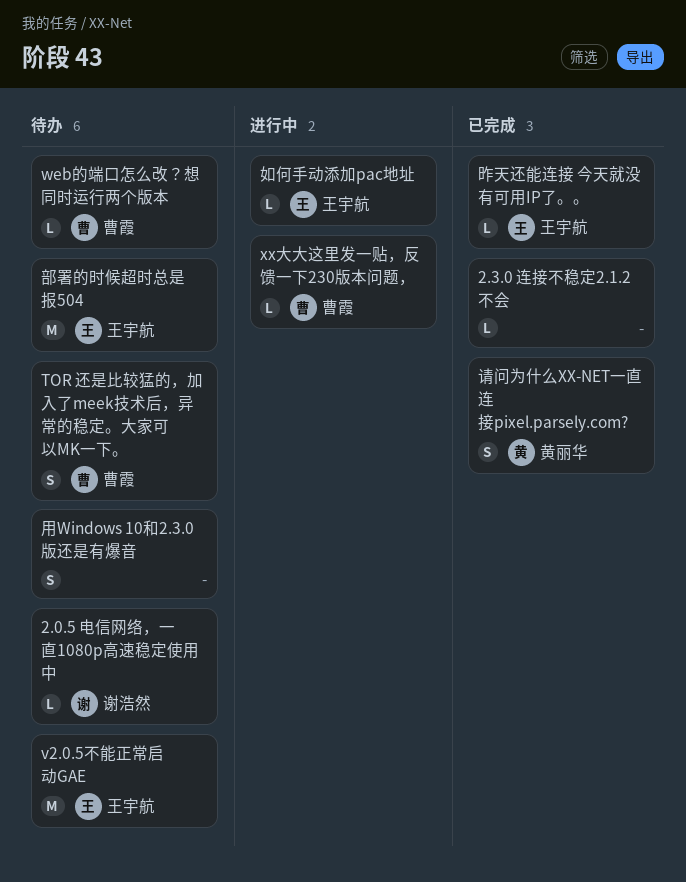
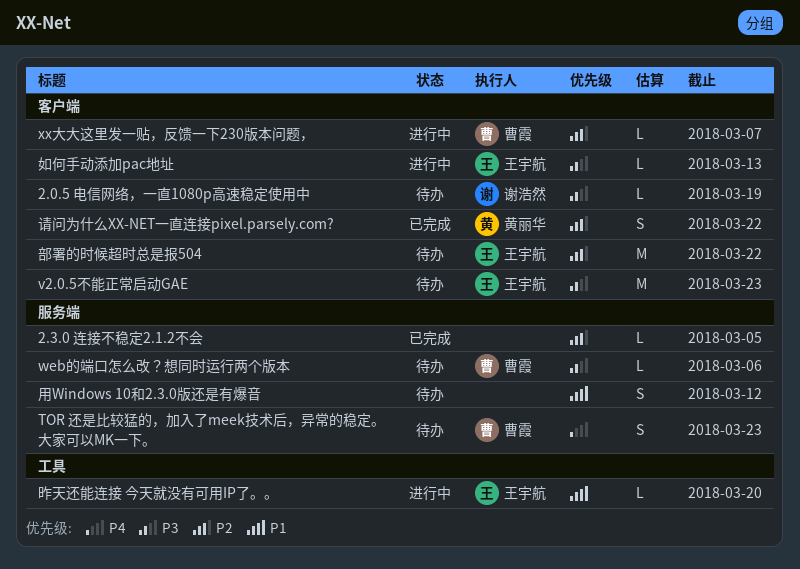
昨天还能连接 今天就没有可用IP了。。, status: 已完成 -> 进行中

